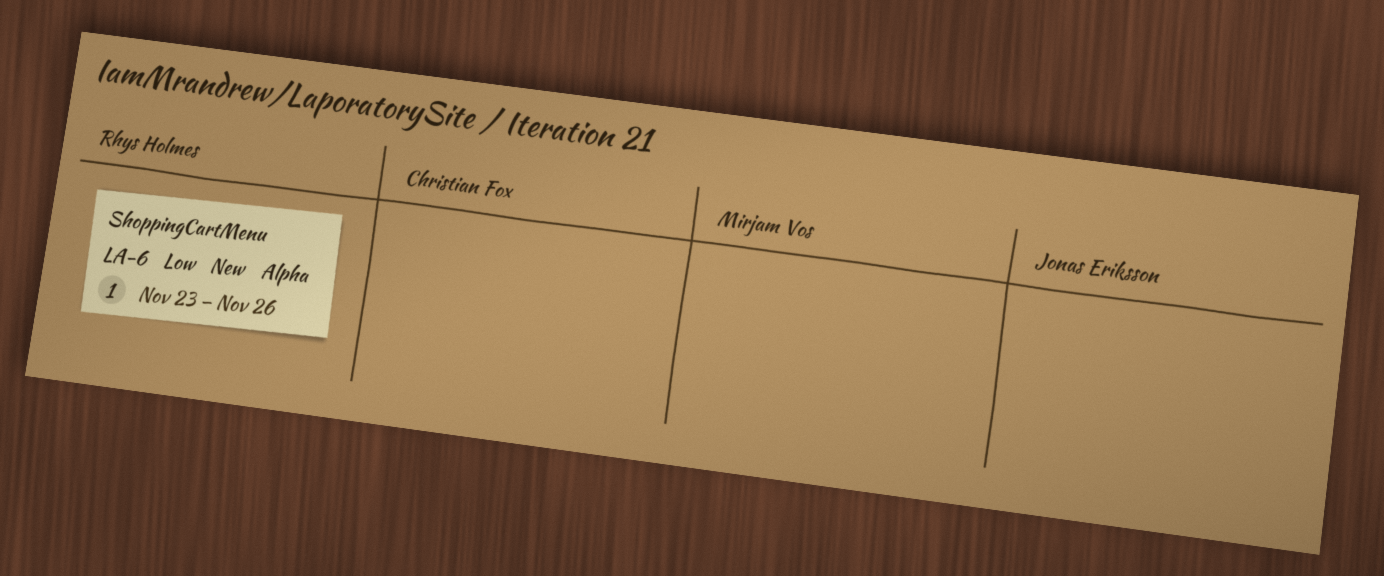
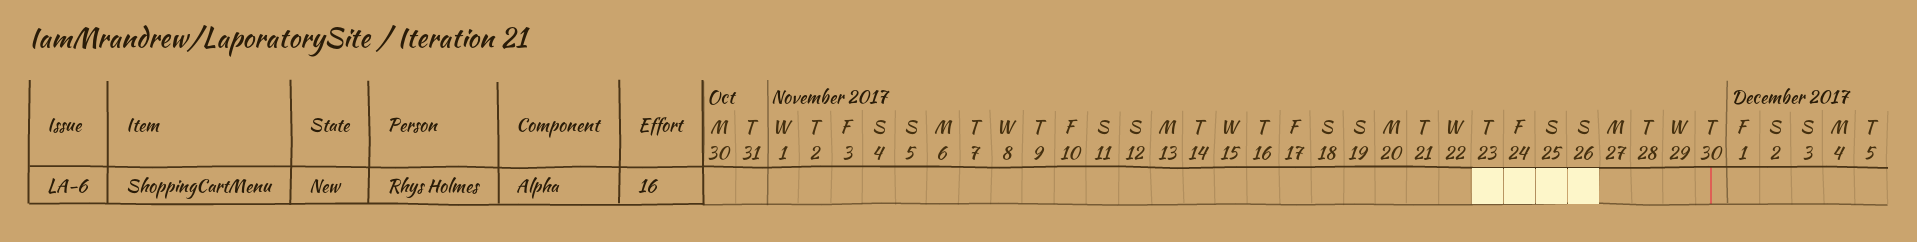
LA-6, estimate: 1 -> 16

